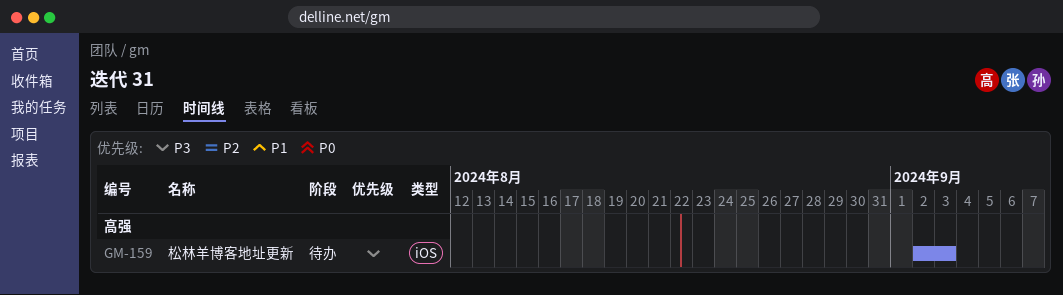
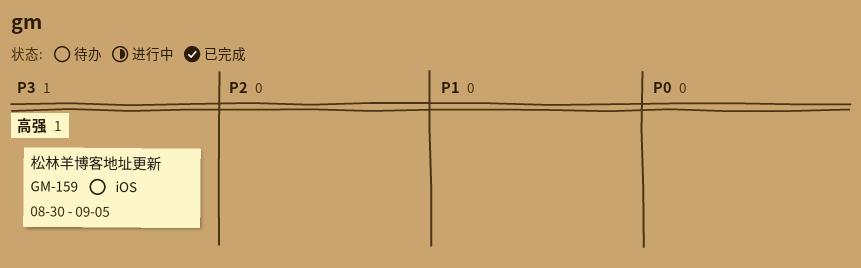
GM-159, start: Sep 2 -> Aug 30
GM-159, due: Sep 3 -> Sep 5

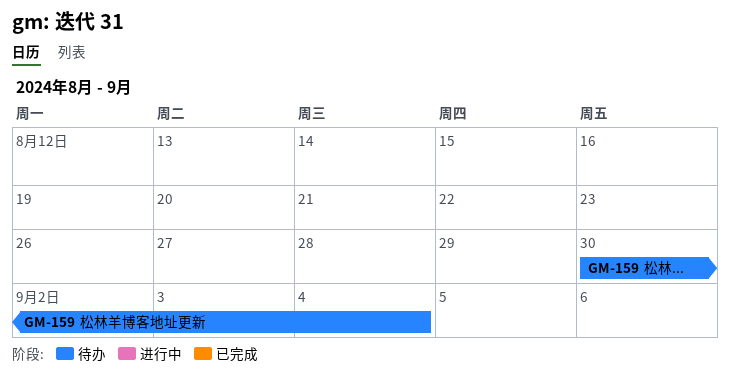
GM-159, due: Sep 5 -> Sep 4

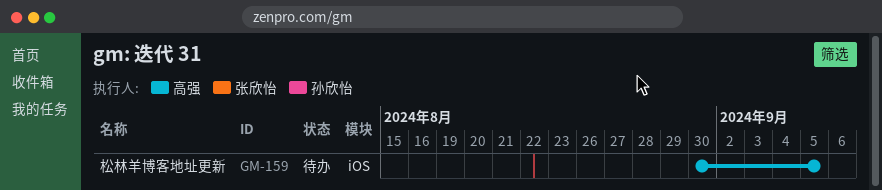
GM-159, due: Sep 4 -> Sep 5

